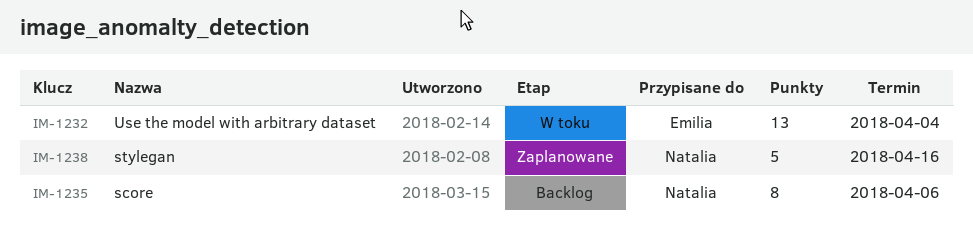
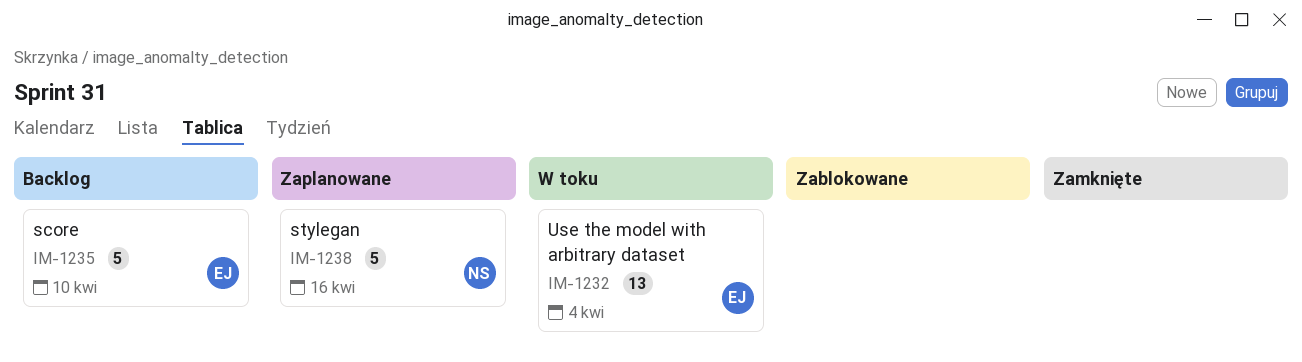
IM-1235, owner: Natalia -> Emilia
IM-1235, estimate: 8 -> 5
IM-1235, due: Apr 6 -> Apr 10

